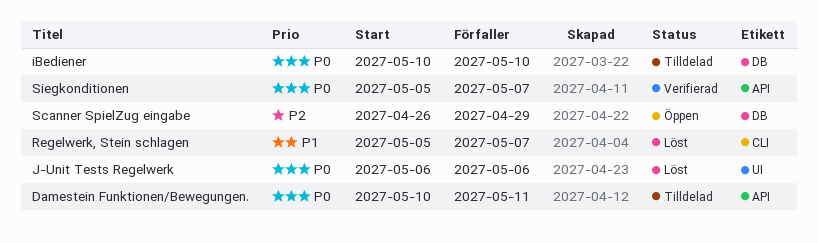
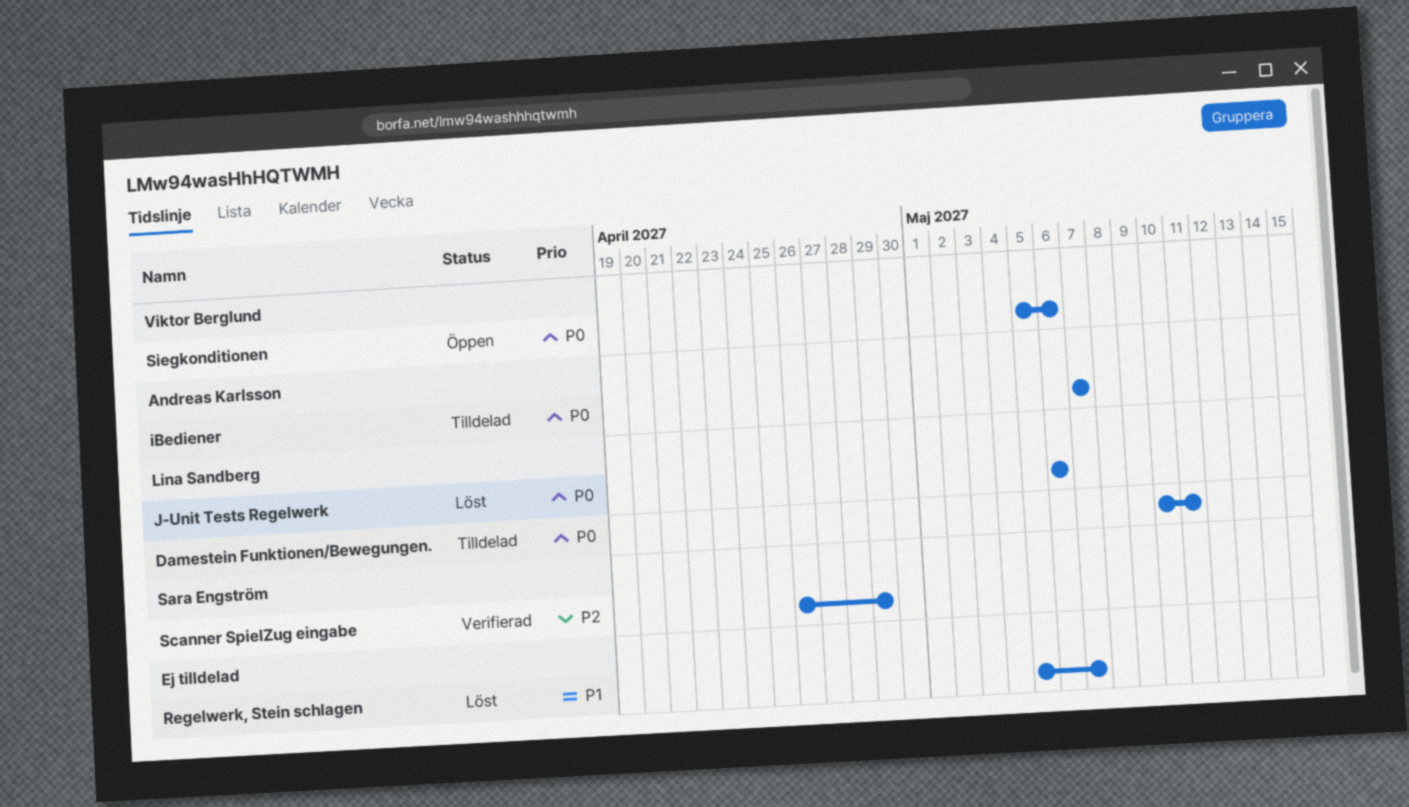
iBediener, start: May 10 -> May 7
iBediener, due: May 10 -> May 7
Scanner SpielZug eingabe, status: Öppen -> Verifierad
Siegkonditionen, status: Verifierad -> Öppen
Siegkonditionen, due: May 7 -> May 6

